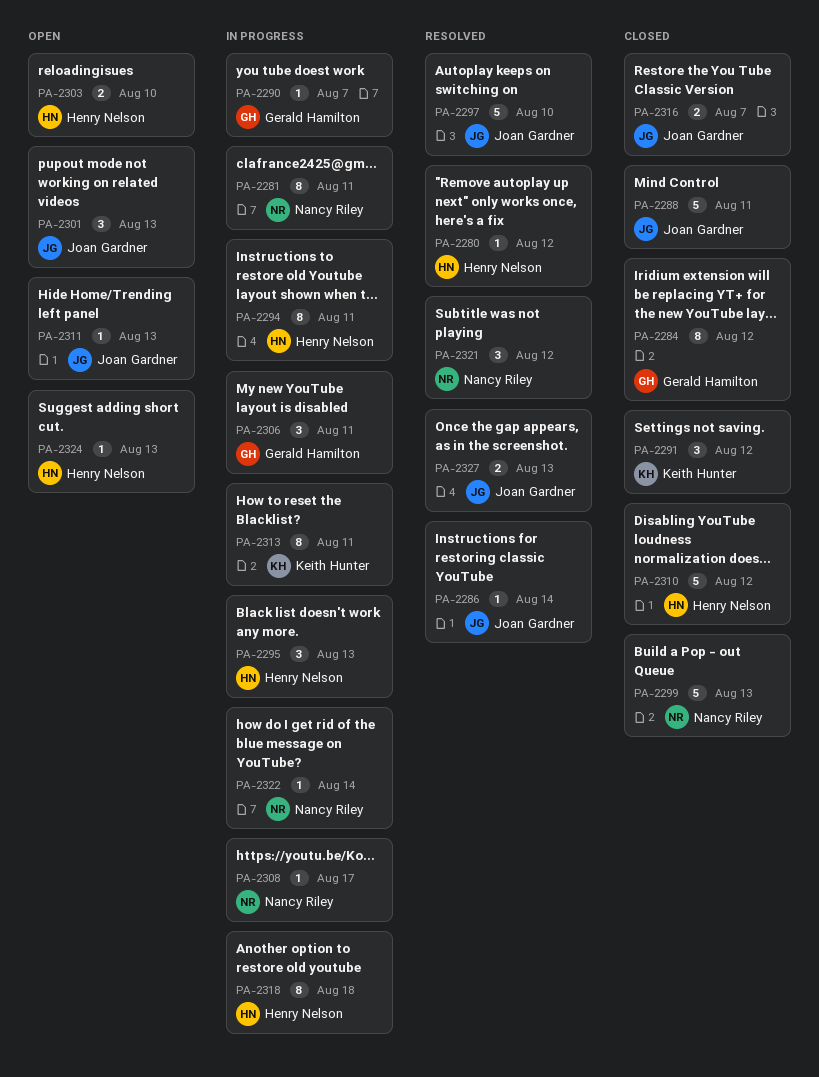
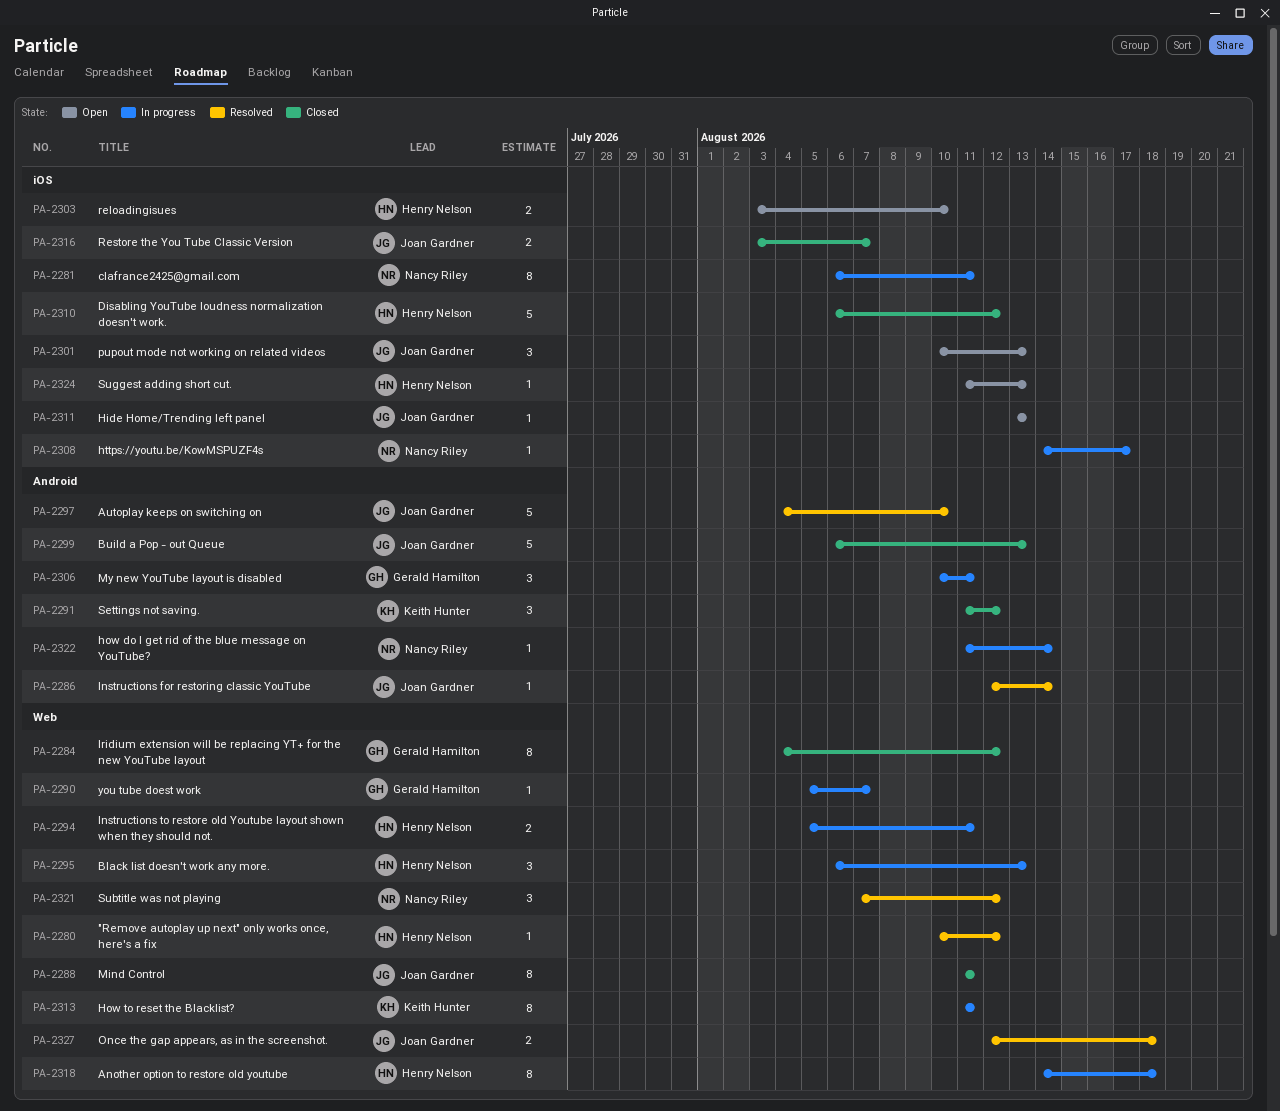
PA-2288, estimate: 5 -> 8
PA-2294, estimate: 8 -> 2
PA-2299, owner: Nancy Riley -> Joan Gardner
PA-2327, due: Aug 13 -> Aug 18

